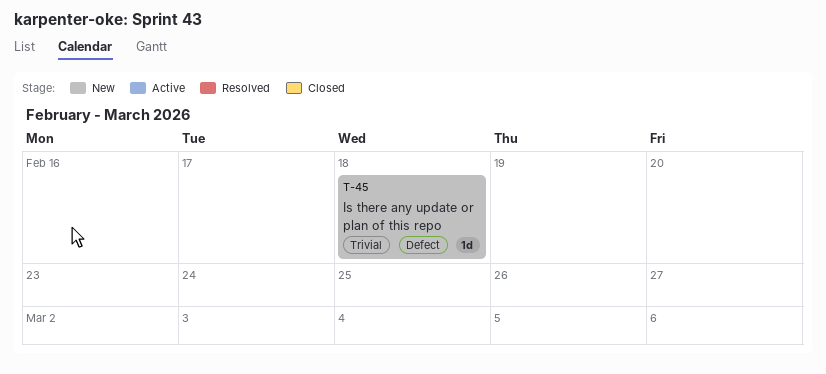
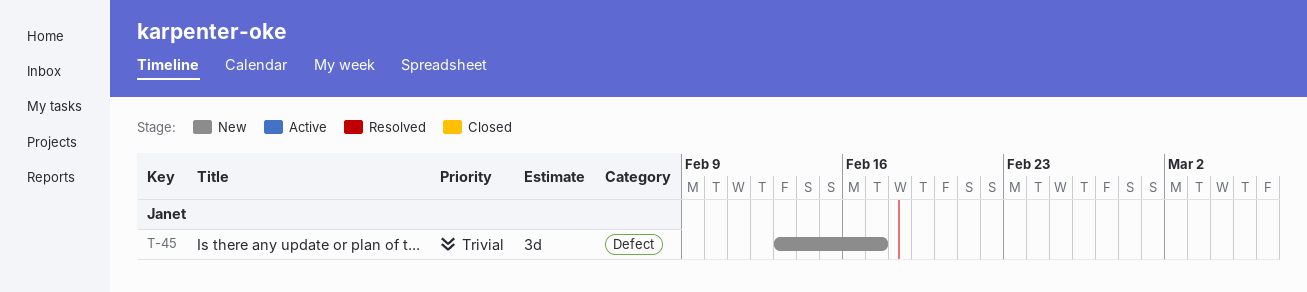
T-45, estimate: 1d -> 3d
T-45, due: Feb 18 -> Feb 17

